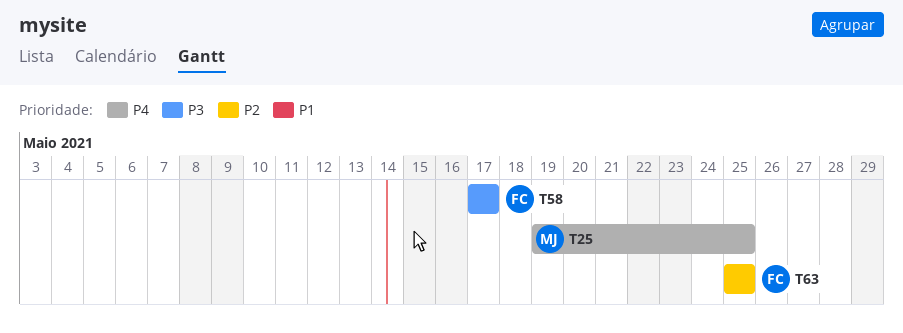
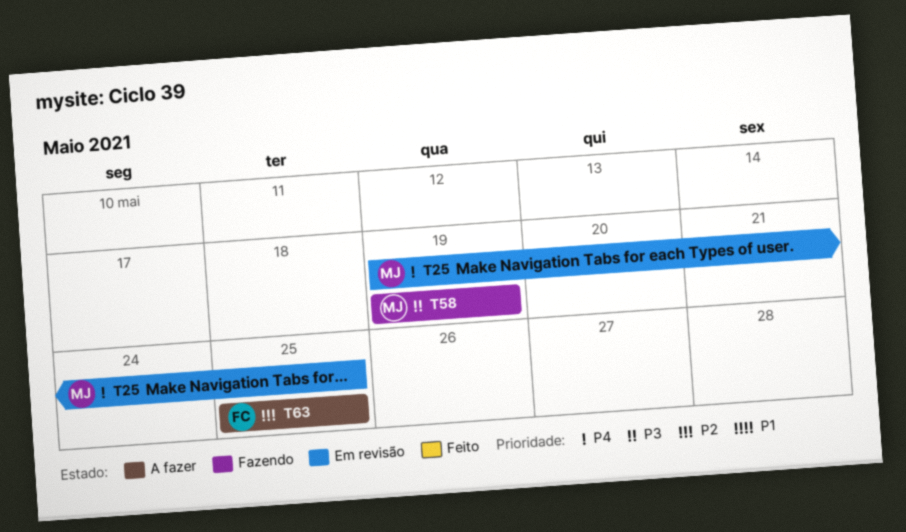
T58, owner: FC -> MJ
T58, start: May 17 -> May 19
T58, due: May 17 -> May 19

